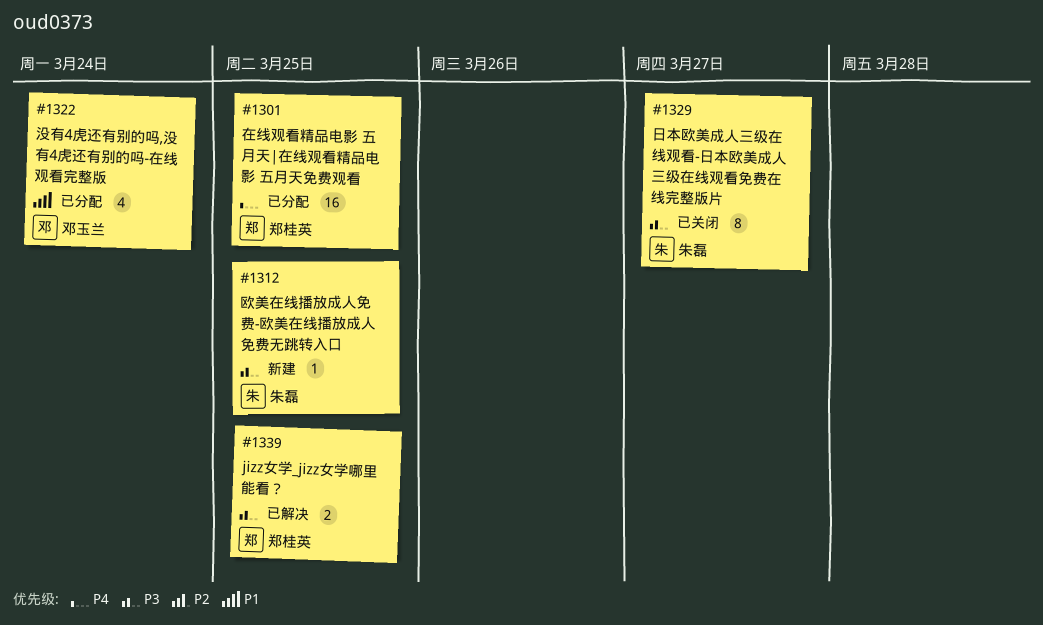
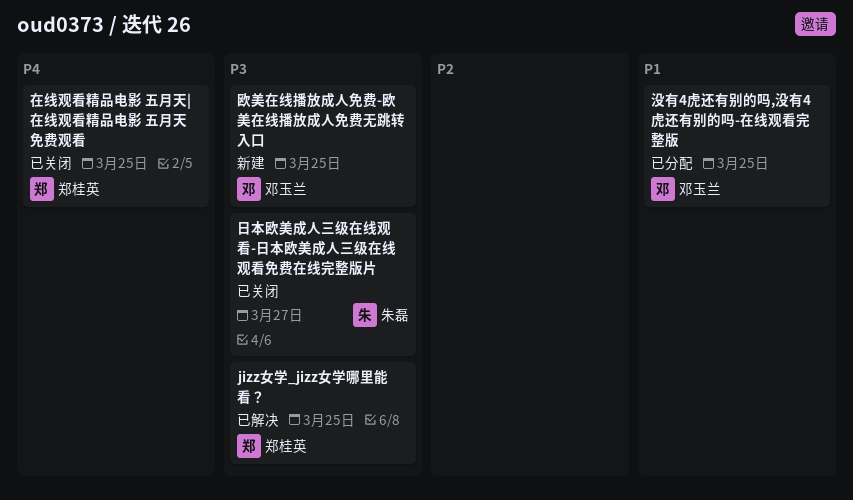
在线观看精品电影 五月天|在线观看精品电影 五月天免费观看, status: 已分配 -> 已关闭
欧美在线播放成人免费-欧美在线播放成人免费无跳转入口, owner: 朱磊 -> 邓玉兰
没有4虎还有别的吗,没有4虎还有别的吗-在线观看完整版, due: Mar 24 -> Mar 25

